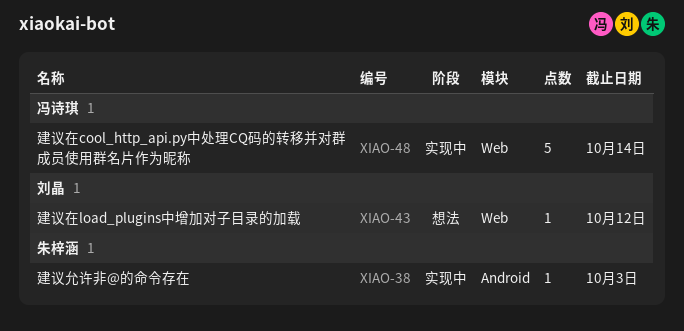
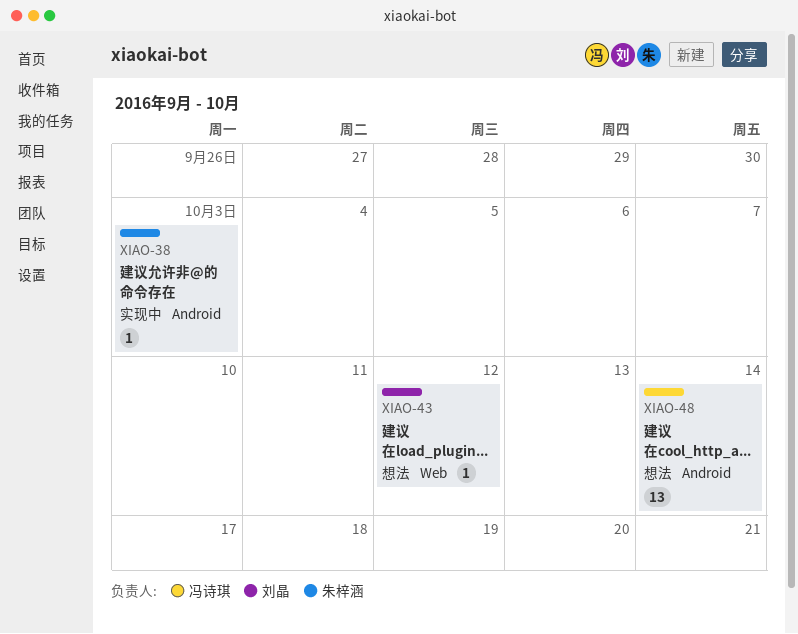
XIAO-48, status: 实现中 -> 想法
XIAO-48, label: Web -> Android
XIAO-48, estimate: 5 -> 13

